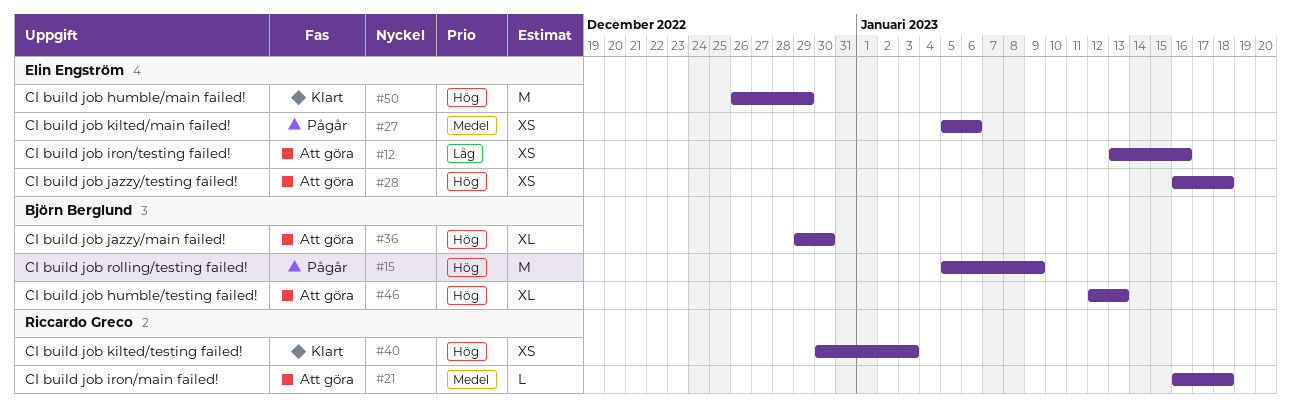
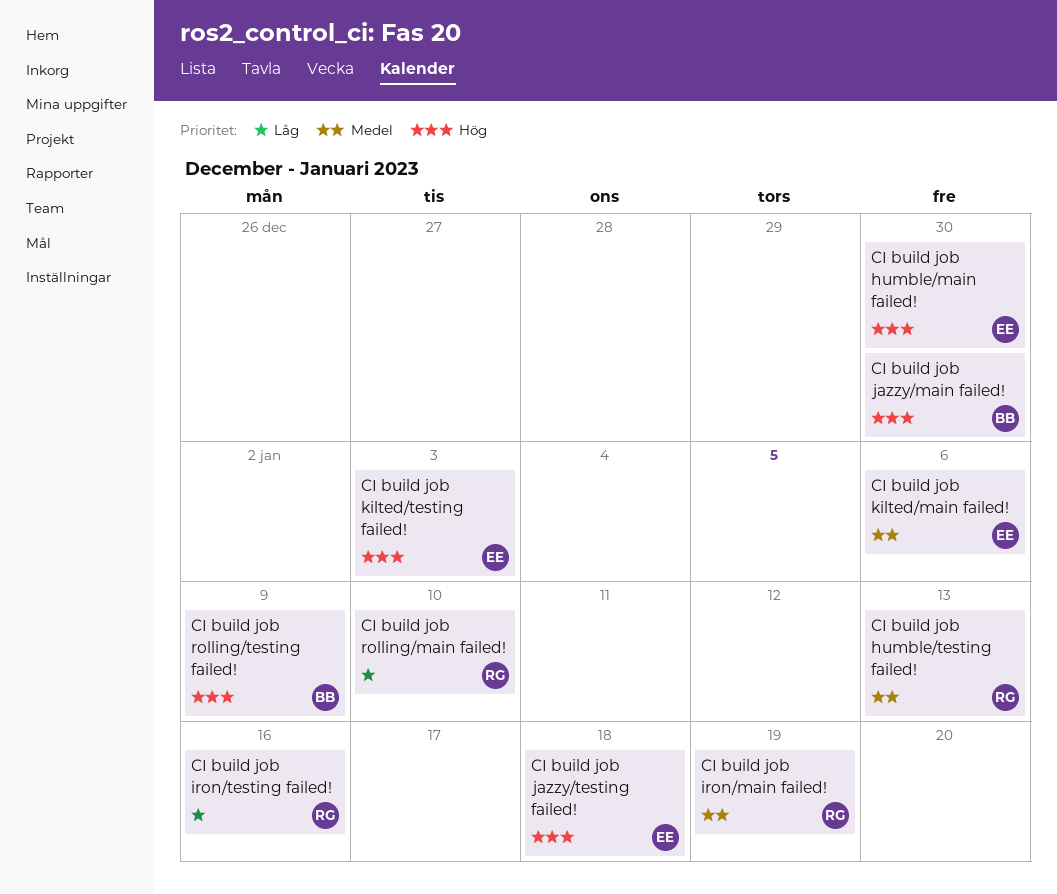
CI build job humble/main failed!, due: Dec 29 -> Dec 30
CI build job humble/testing failed!, owner: Björn Berglund -> Riccardo Greco
CI build job humble/testing failed!, priority: Hög -> Medel
CI build job iron/main failed!, due: Jan 18 -> Jan 19
CI build job iron/testing failed!, owner: Elin Engström -> Riccardo Greco
CI build job kilted/testing failed!, owner: Riccardo Greco -> Elin Engström
CI build job rolling/main failed!: none -> present

